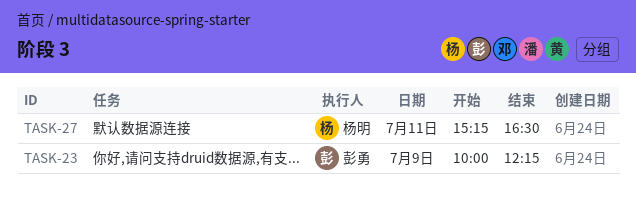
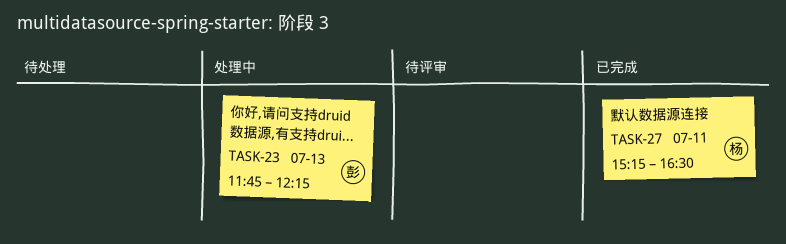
TASK-23, day: Jul 9 -> Jul 13
TASK-23, begins: 10:00 -> 11:45

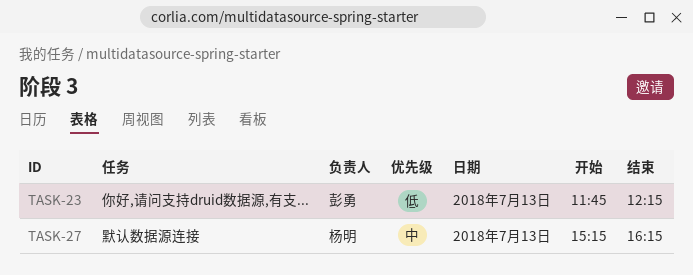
TASK-27, day: Jul 11 -> Jul 13
TASK-27, ends: 16:30 -> 16:15

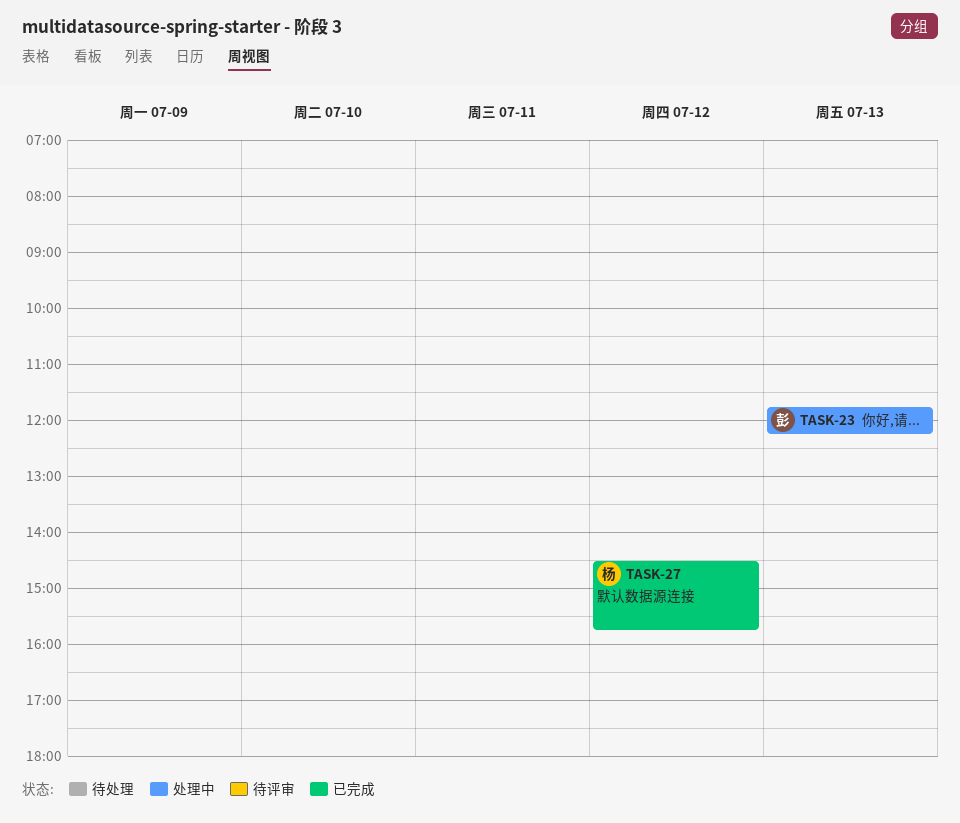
TASK-27, day: Jul 13 -> Jul 12
TASK-27, begins: 15:15 -> 14:30
TASK-27, ends: 16:15 -> 15:45

